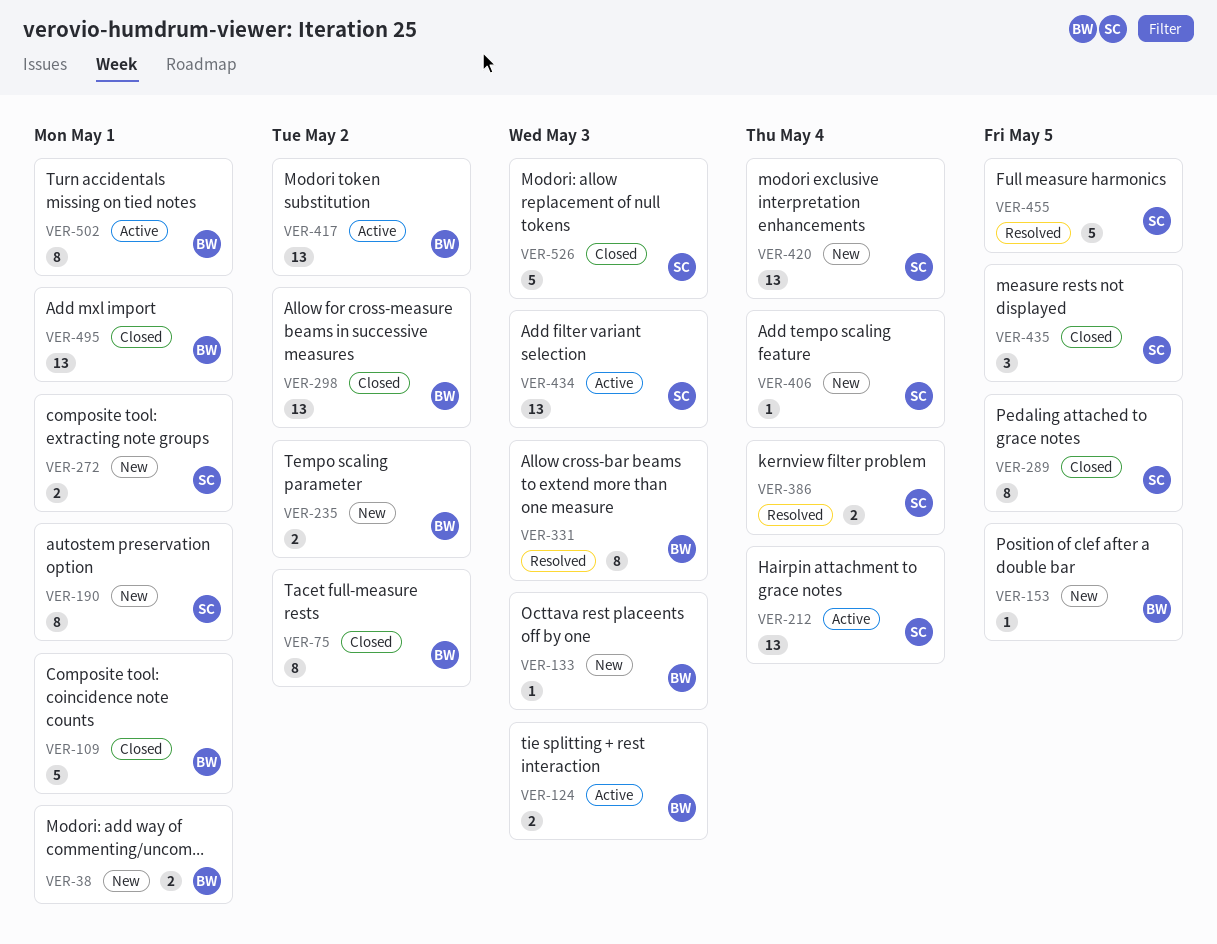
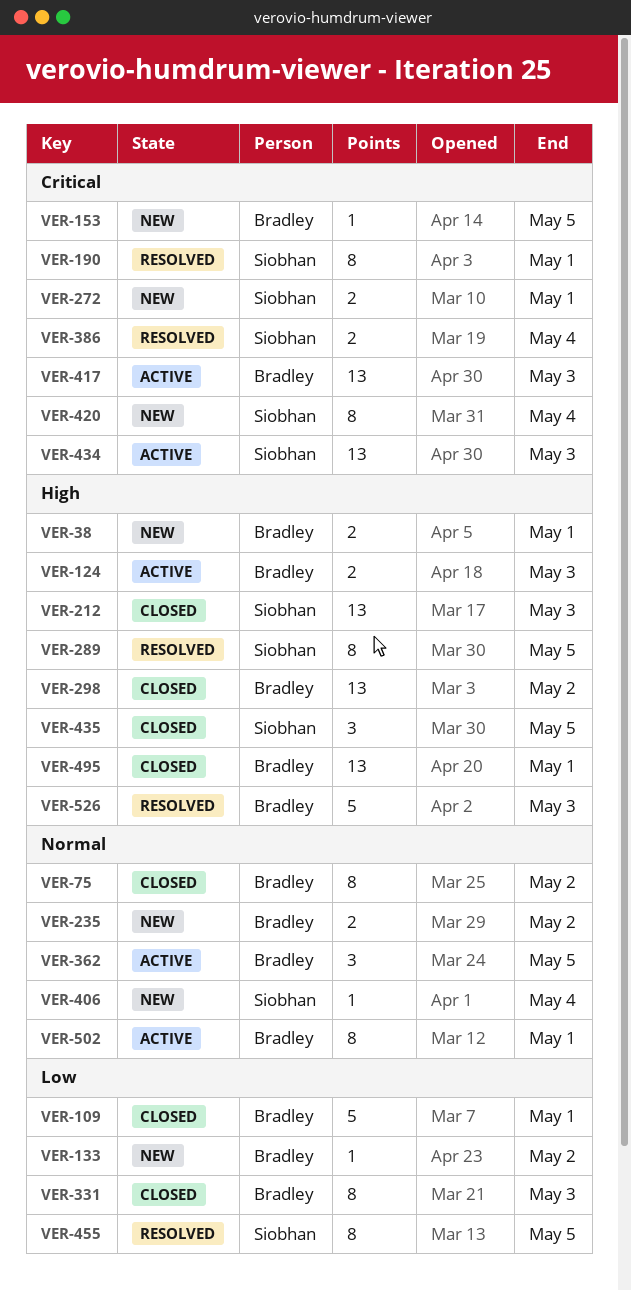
VER-133, due: May 3 -> May 2
VER-190, status: New -> Resolved
VER-212, status: Active -> Closed
VER-212, due: May 4 -> May 3
VER-289, status: Closed -> Resolved
VER-331, status: Resolved -> Closed
VER-362: none -> present
VER-417, due: May 2 -> May 3
VER-420, estimate: 13 -> 8
VER-455, estimate: 5 -> 8
VER-526, status: Closed -> Resolved
VER-526, owner: Siobhan -> Bradley

